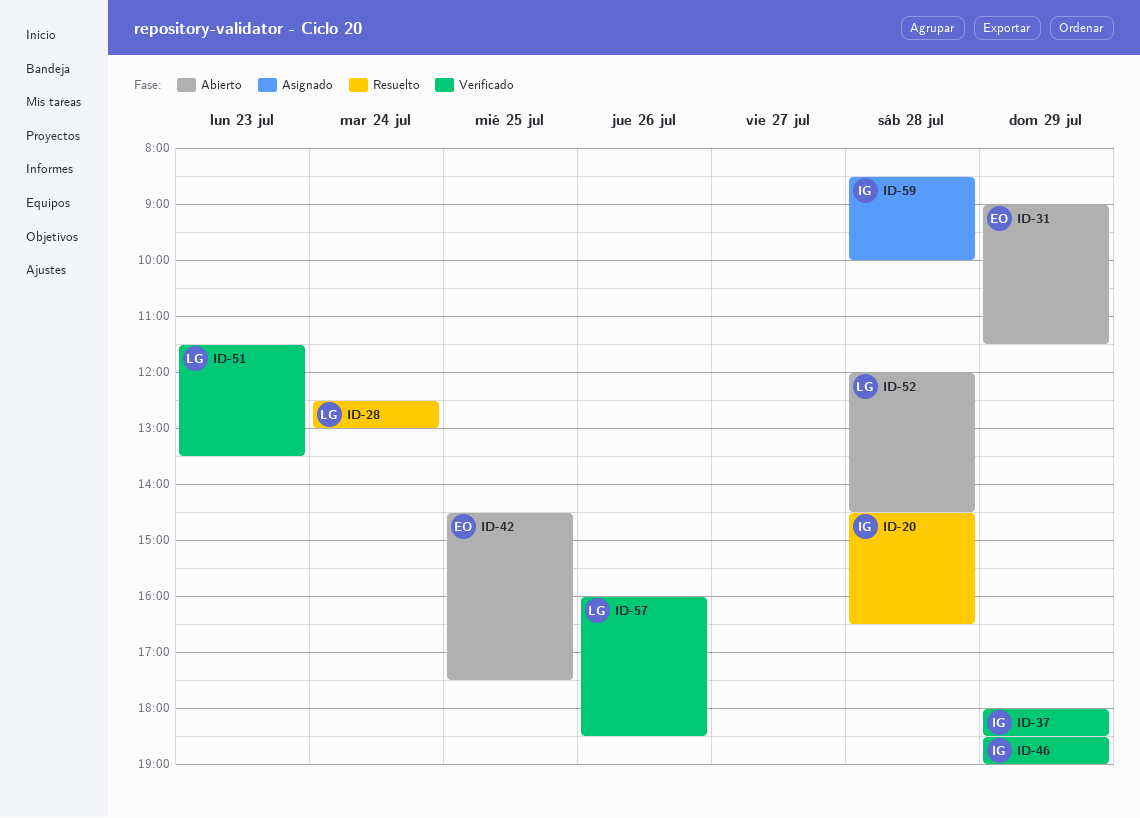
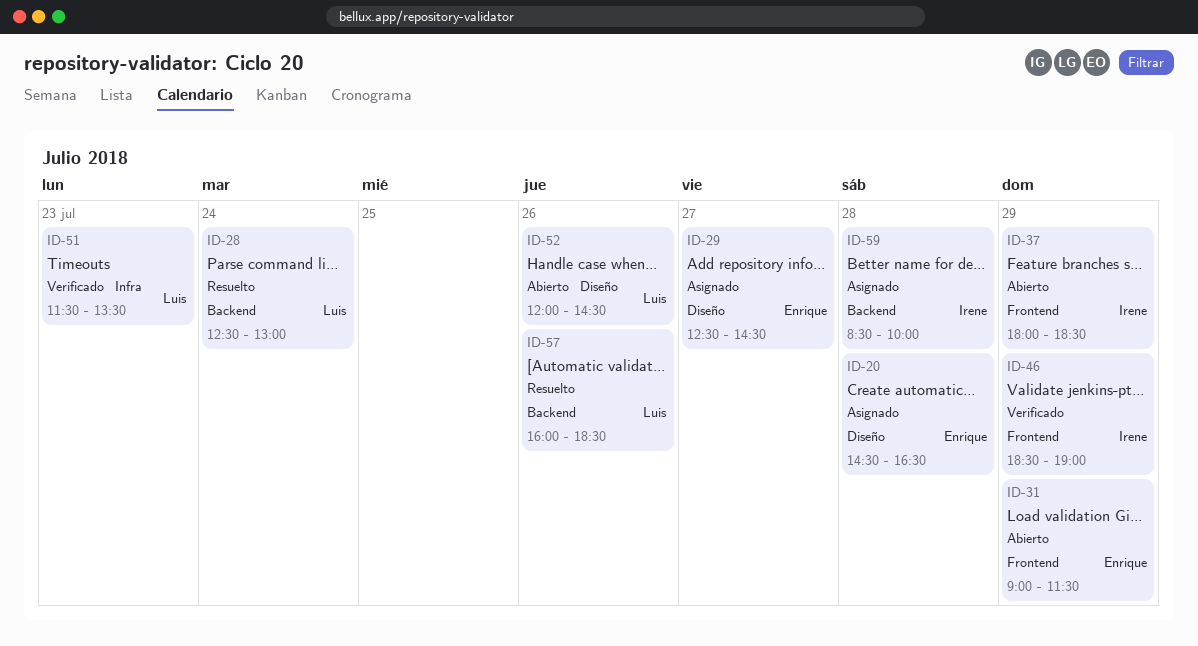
ID-20, status: Resuelto -> Asignado
ID-20, owner: Irene -> Enrique
ID-29: none -> present
ID-37, status: Verificado -> Abierto
ID-42: present -> none
ID-52, day: Jul 28 -> Jul 26
ID-57, status: Verificado -> Resuelto

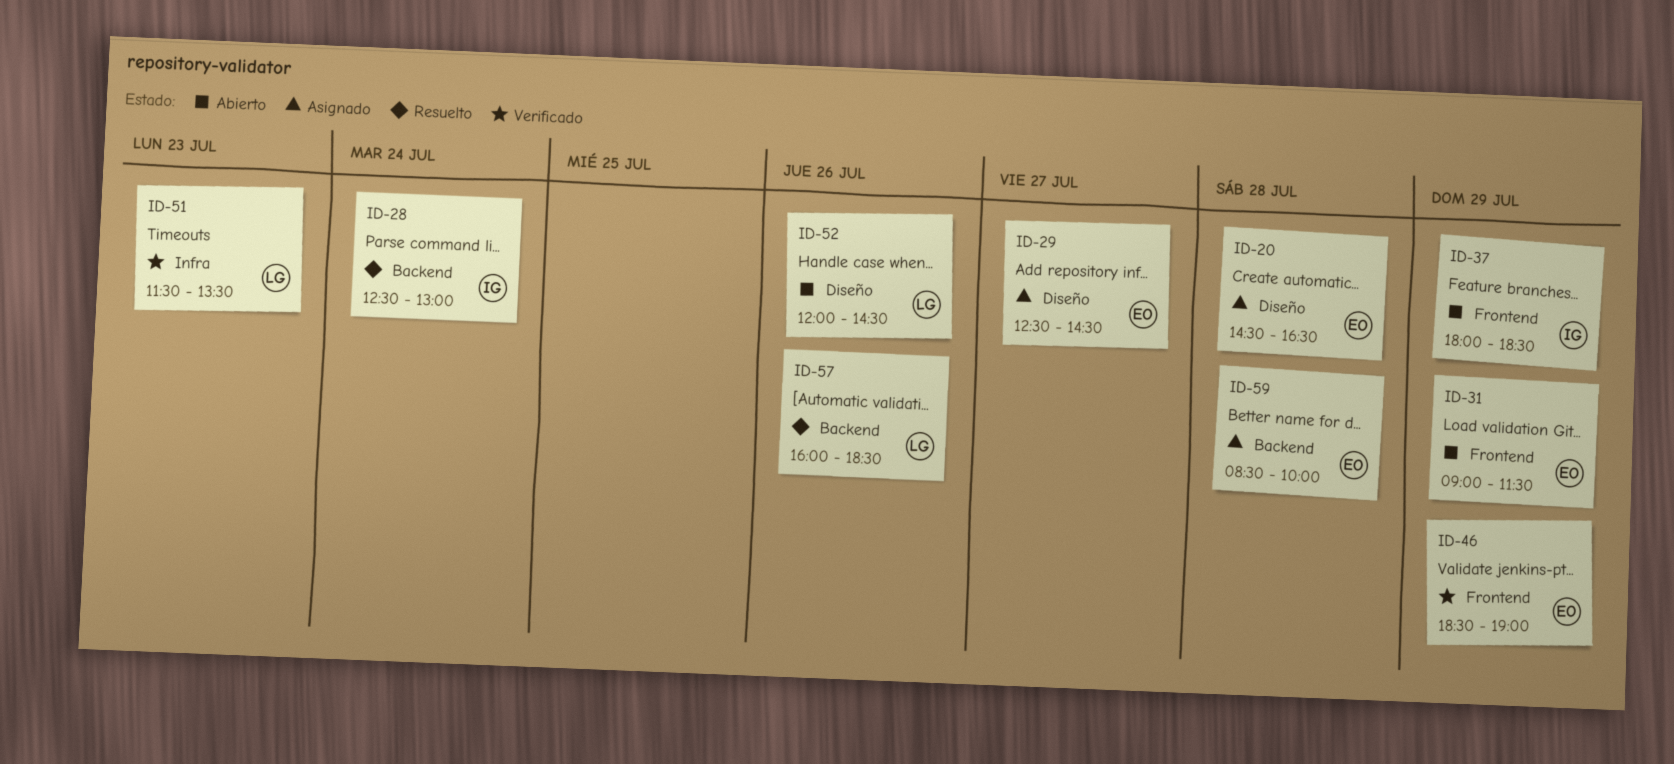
ID-28, owner: Luis -> Irene
ID-46, owner: Irene -> Enrique
ID-59, owner: Irene -> Enrique

